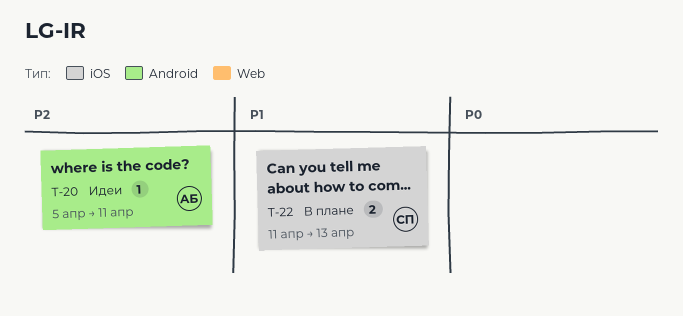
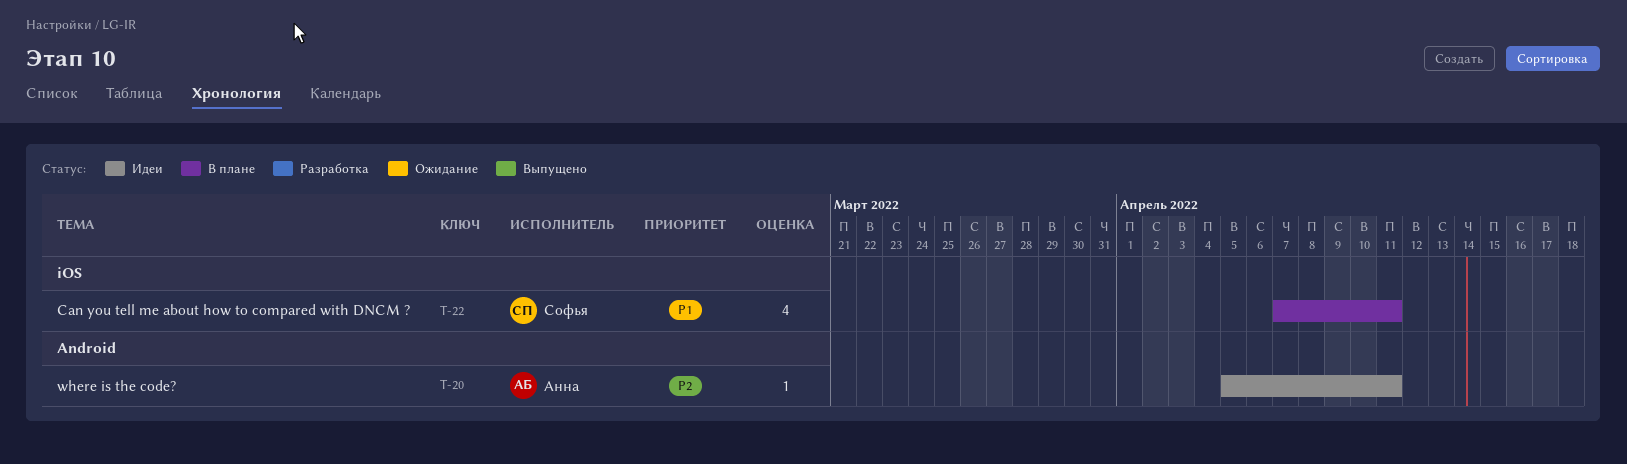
T-22, estimate: 2 -> 4
T-22, start: Apr 11 -> Apr 7
T-22, due: Apr 13 -> Apr 11

